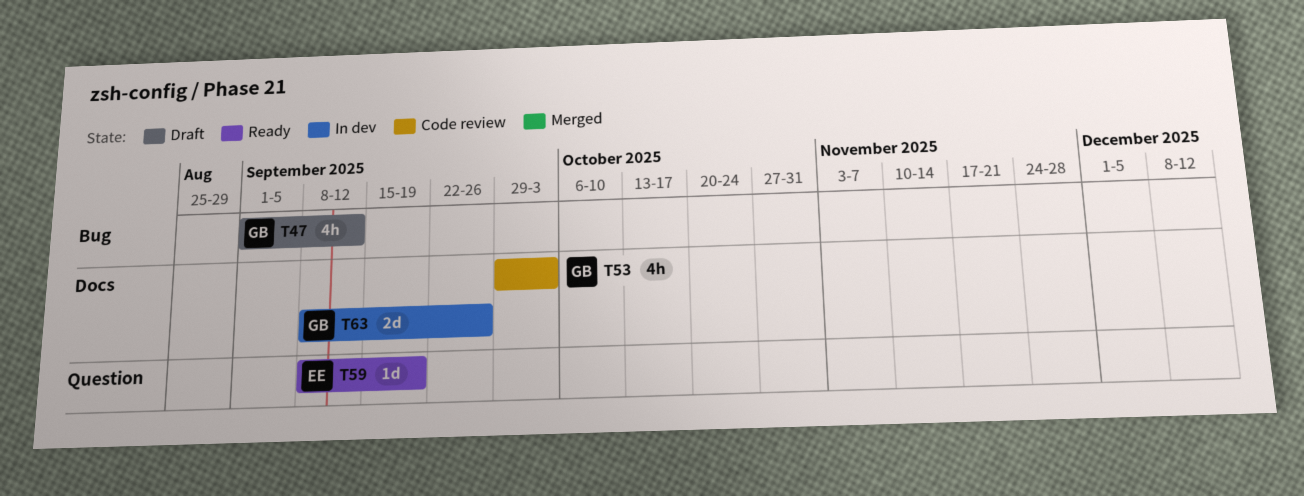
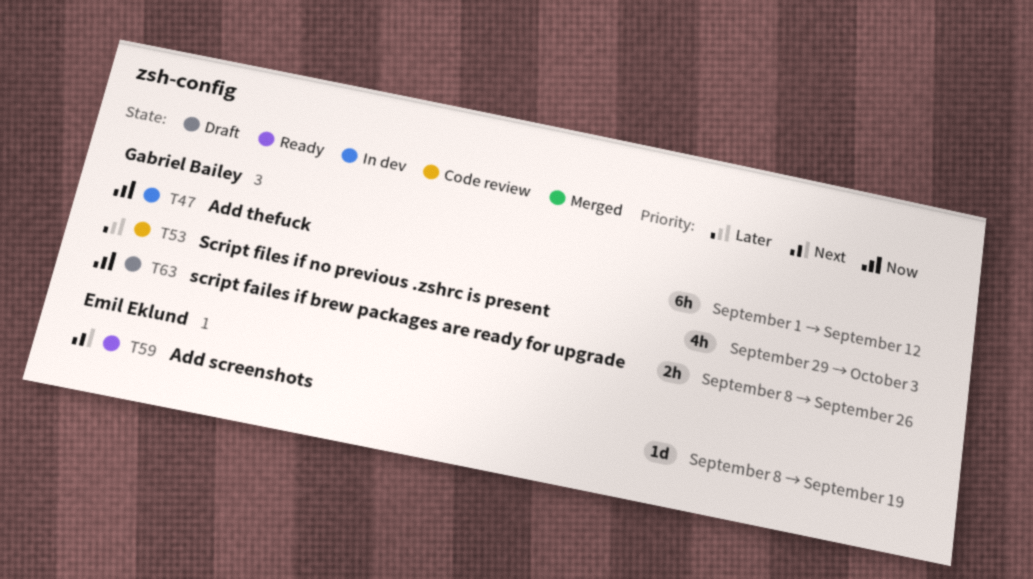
T47, status: Draft -> In dev
T47, estimate: 4h -> 6h
T63, status: In dev -> Draft
T63, estimate: 2d -> 2h

